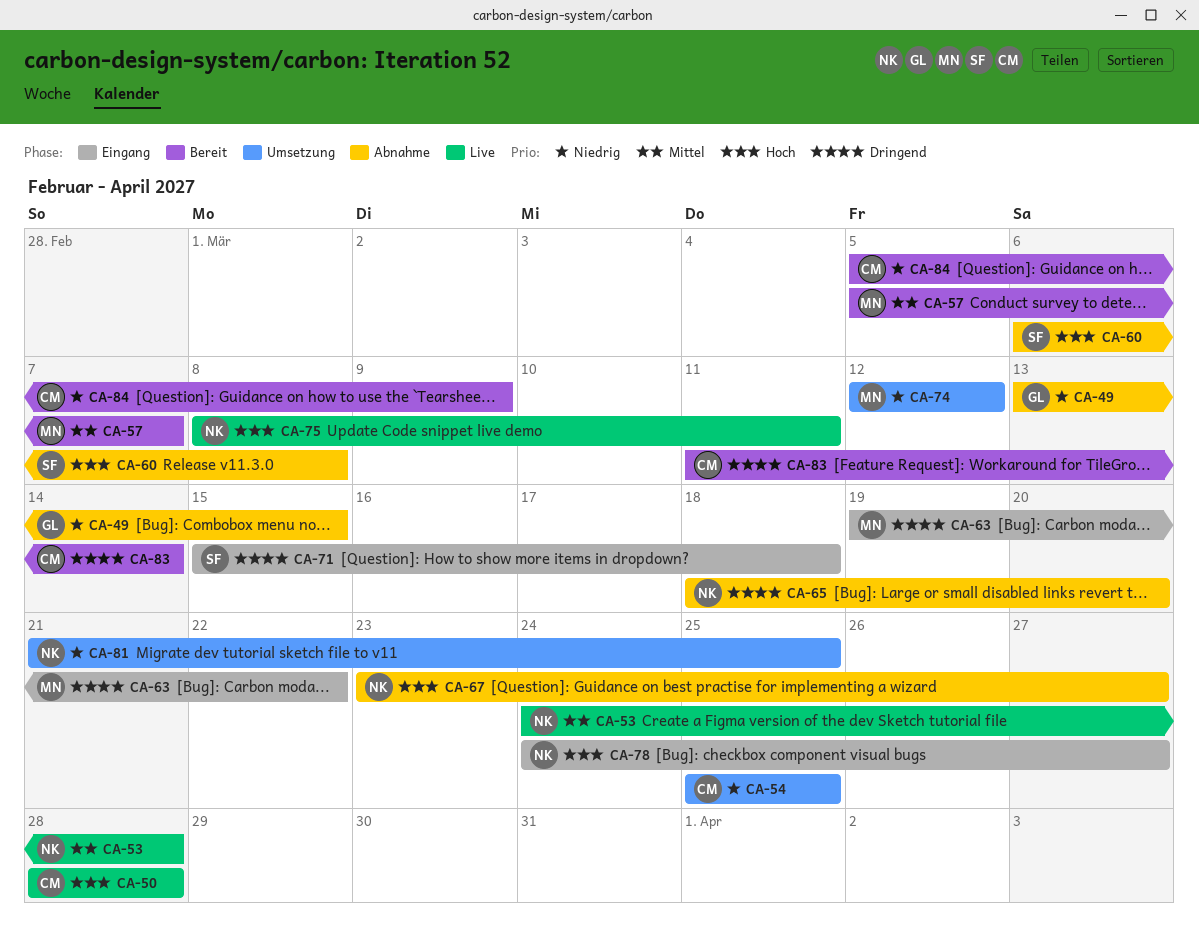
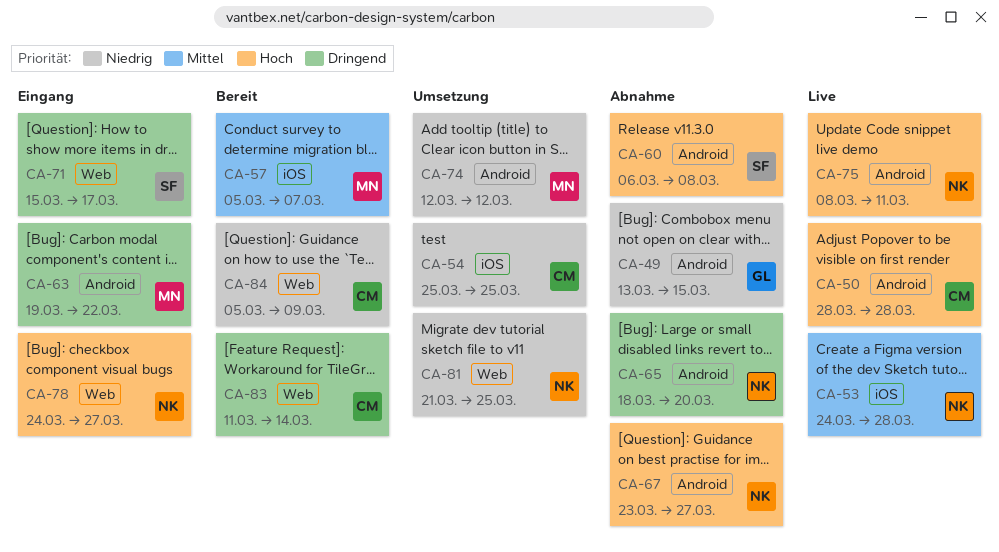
CA-71, due: Mar 18 -> Mar 17

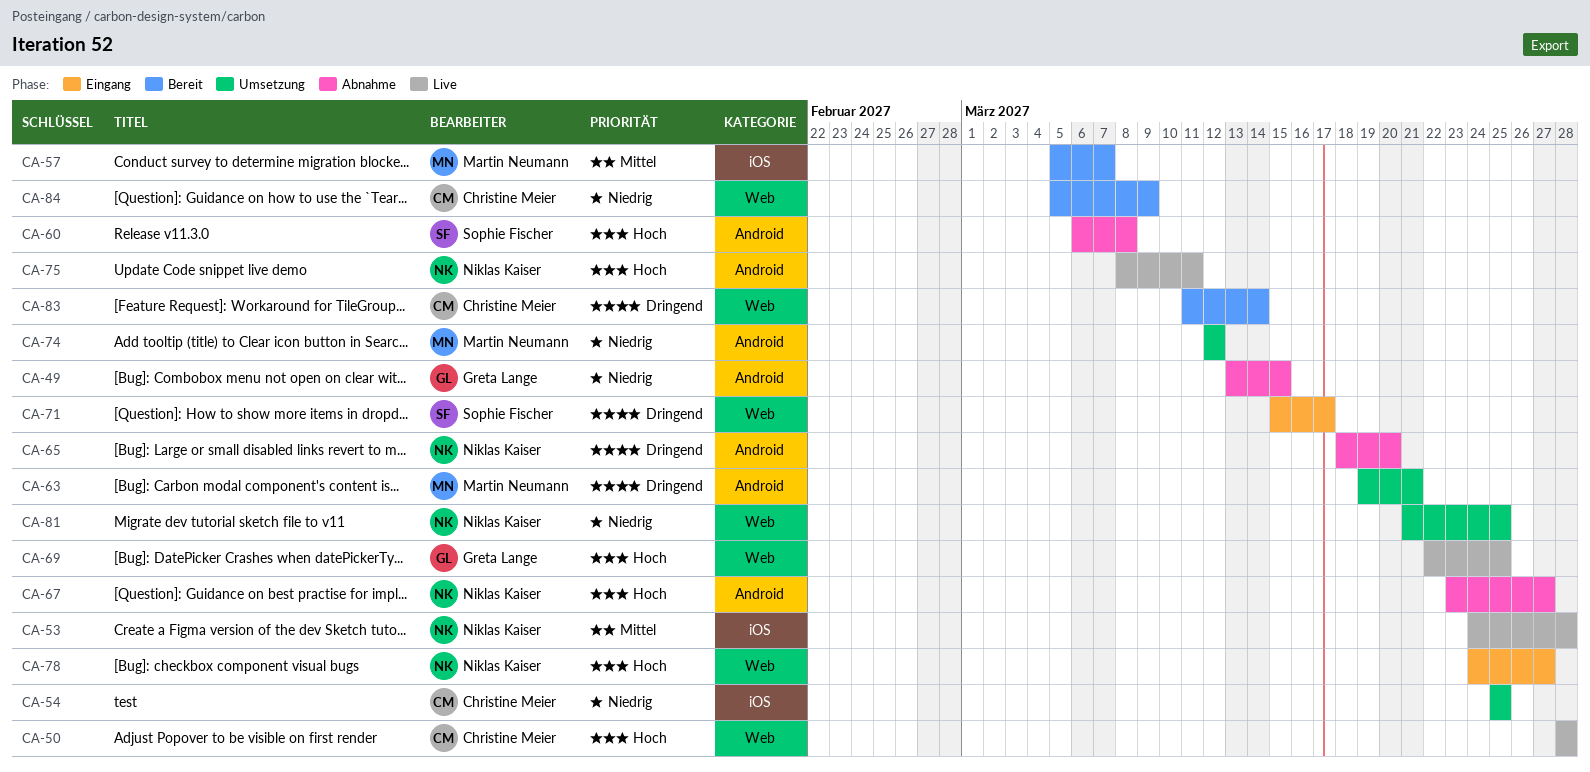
CA-50, label: Android -> Web
CA-63, status: Eingang -> Umsetzung
CA-63, due: Mar 22 -> Mar 21
CA-69: none -> present

